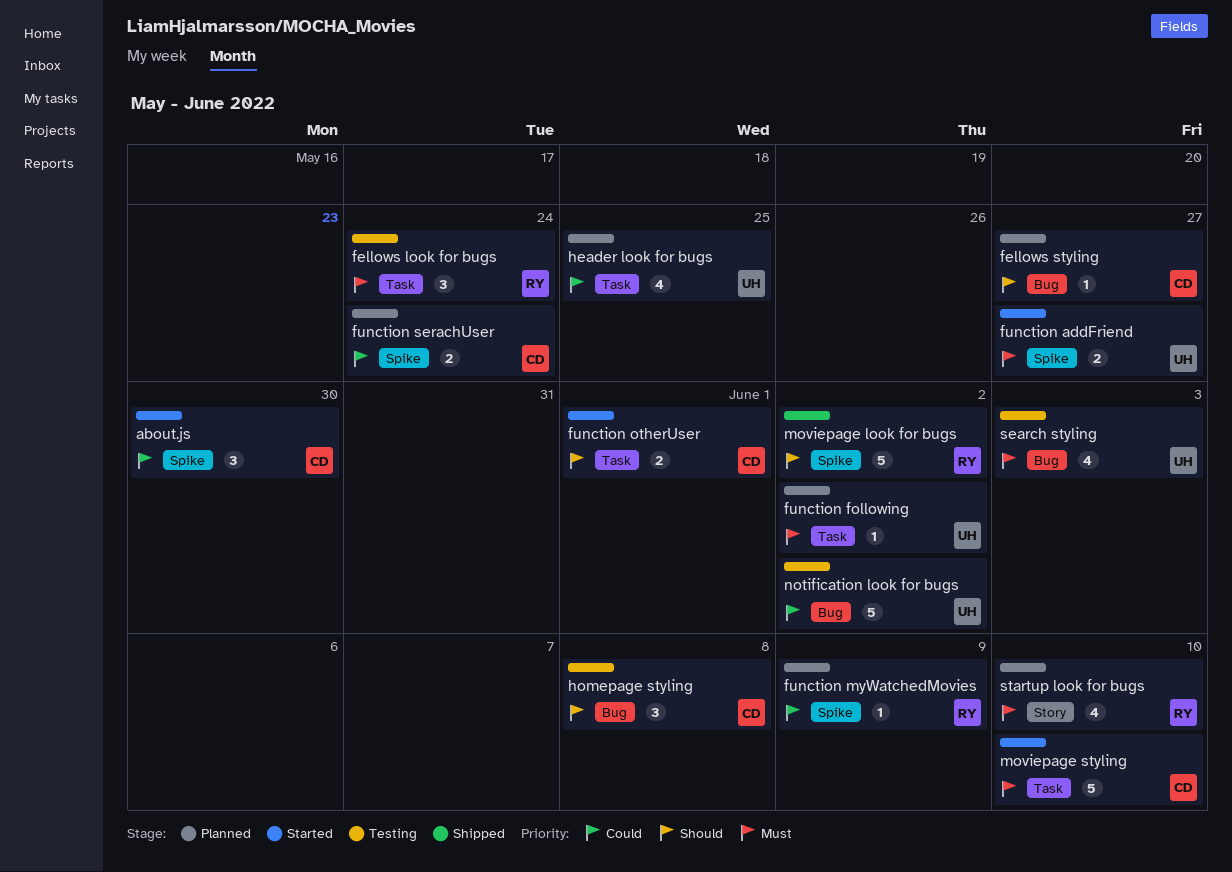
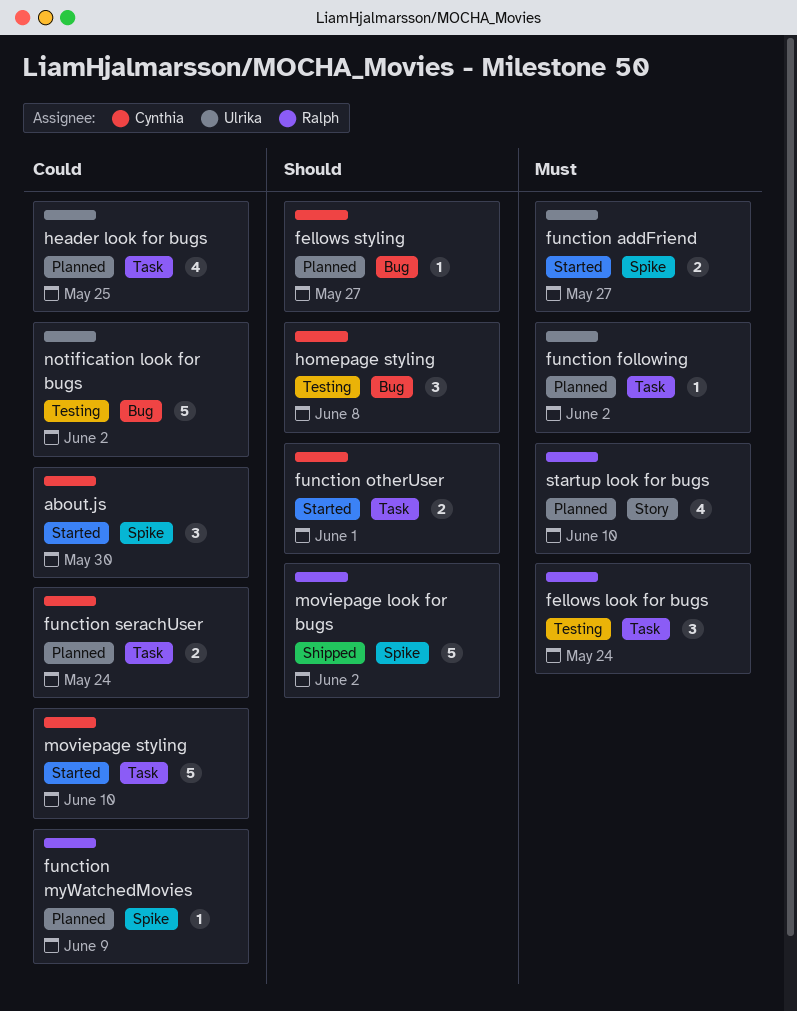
function serachUser, label: Spike -> Task
moviepage styling, priority: Must -> Could
search styling: present -> none

